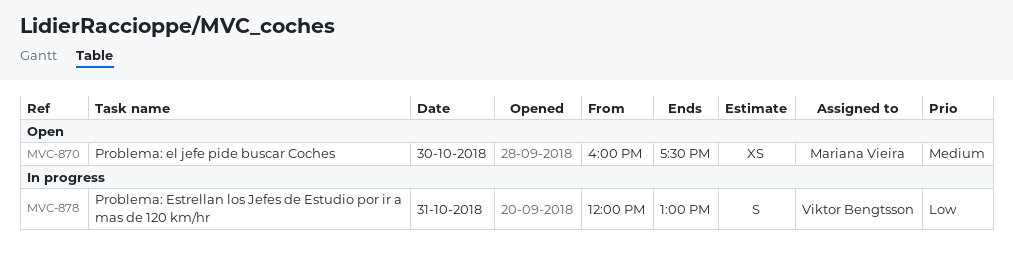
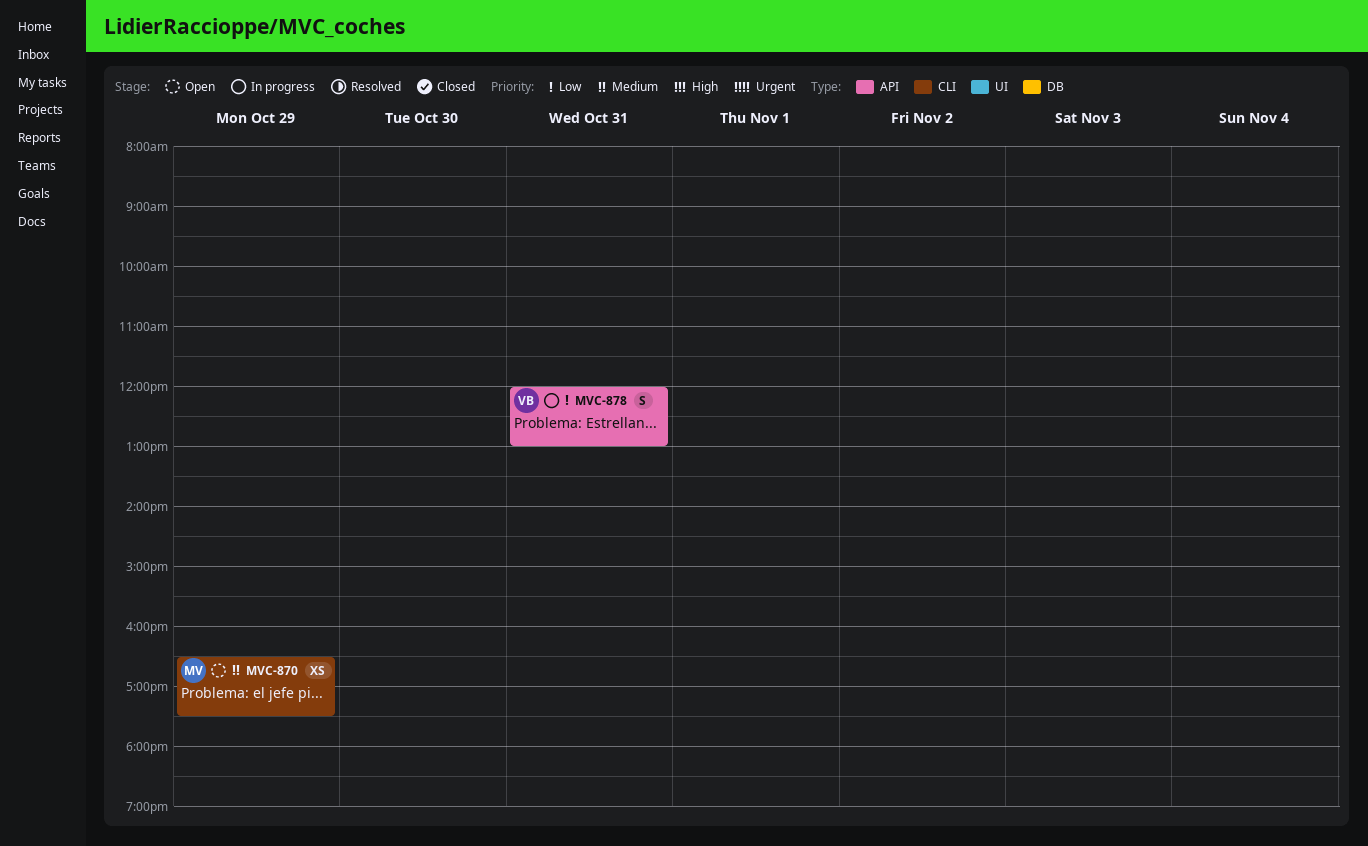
MVC-870, day: Oct 30 -> Oct 29
MVC-870, begins: 16:00 -> 16:30

